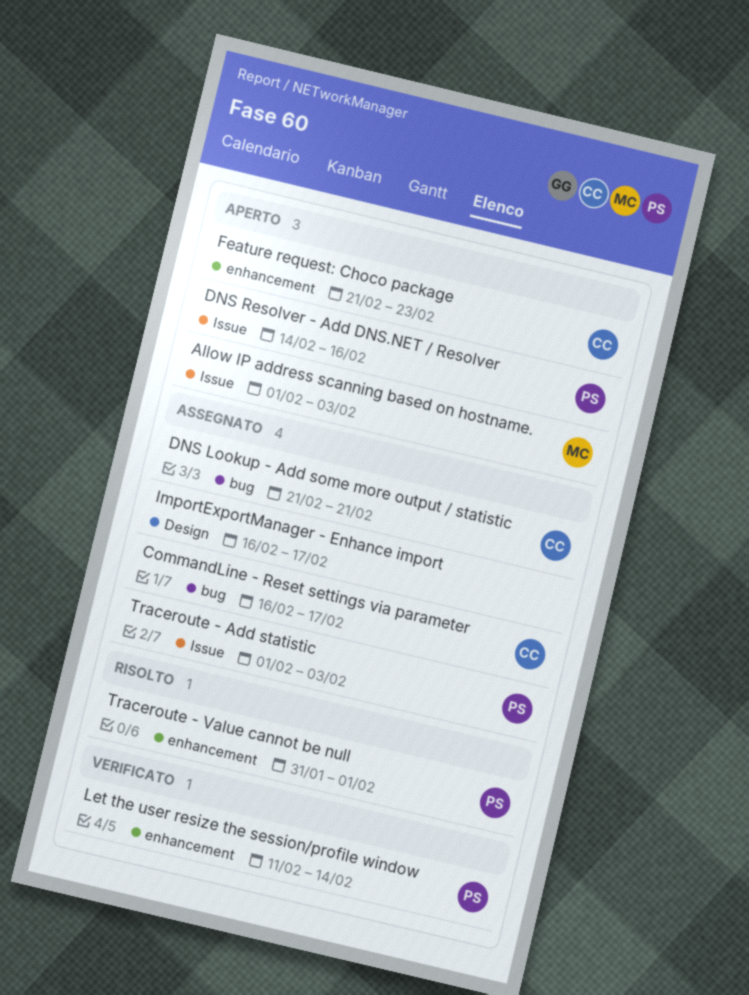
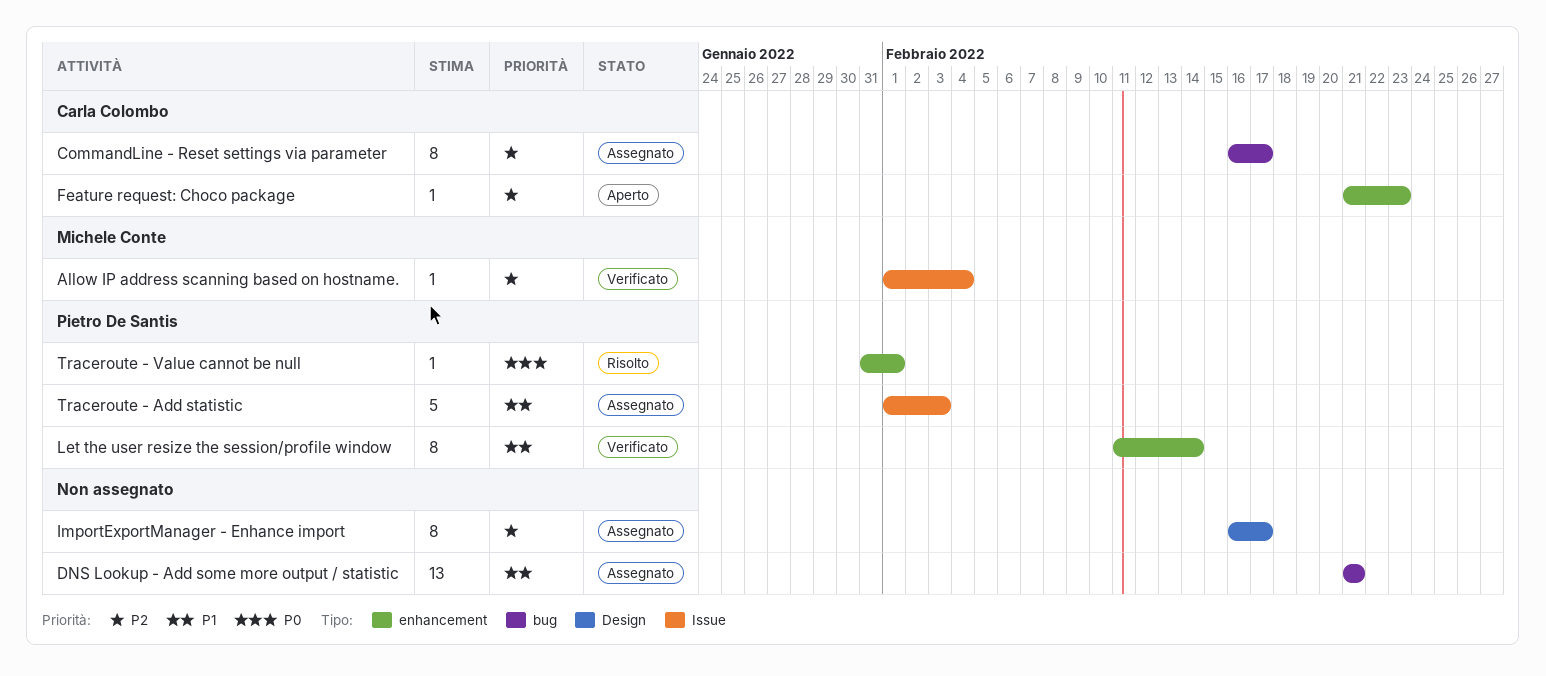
Allow IP address scanning based on hostname., status: Aperto -> Verificato
Allow IP address scanning based on hostname., due: Feb 3 -> Feb 4
DNS Lookup - Add some more output / statistic, owner: Carla Colombo -> none
DNS Resolver - Add DNS.NET / Resolver: present -> none

